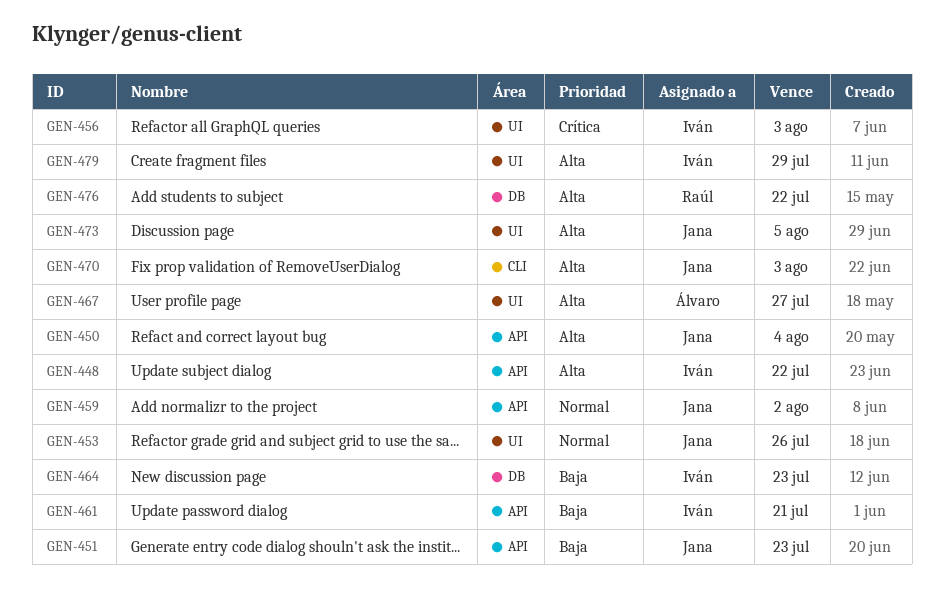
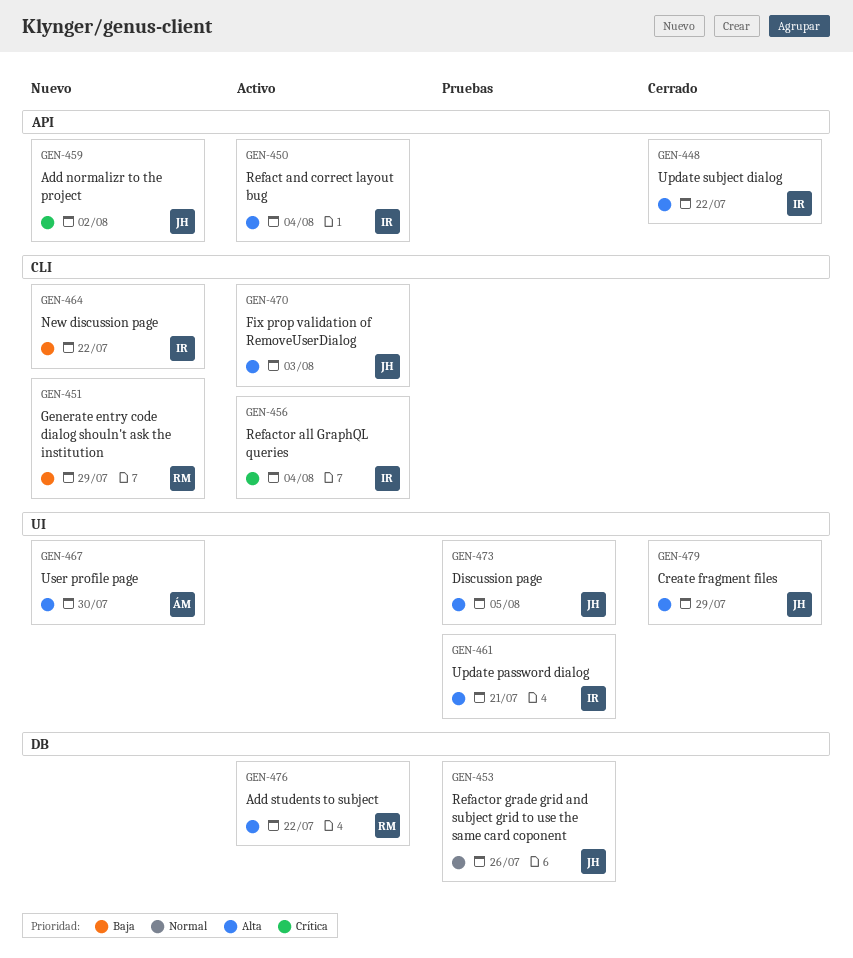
GEN-450, owner: Jana -> Iván
GEN-451, owner: Jana -> Raúl
GEN-451, label: API -> CLI
GEN-451, due: Jul 23 -> Jul 29
GEN-453, label: UI -> DB
GEN-456, label: UI -> CLI
GEN-456, due: Aug 3 -> Aug 4
GEN-459, priority: Normal -> Crítica
GEN-461, priority: Baja -> Alta
GEN-461, label: API -> UI
GEN-464, label: DB -> CLI
GEN-464, due: Jul 23 -> Jul 22
GEN-467, due: Jul 27 -> Jul 30
GEN-479, owner: Iván -> Jana

